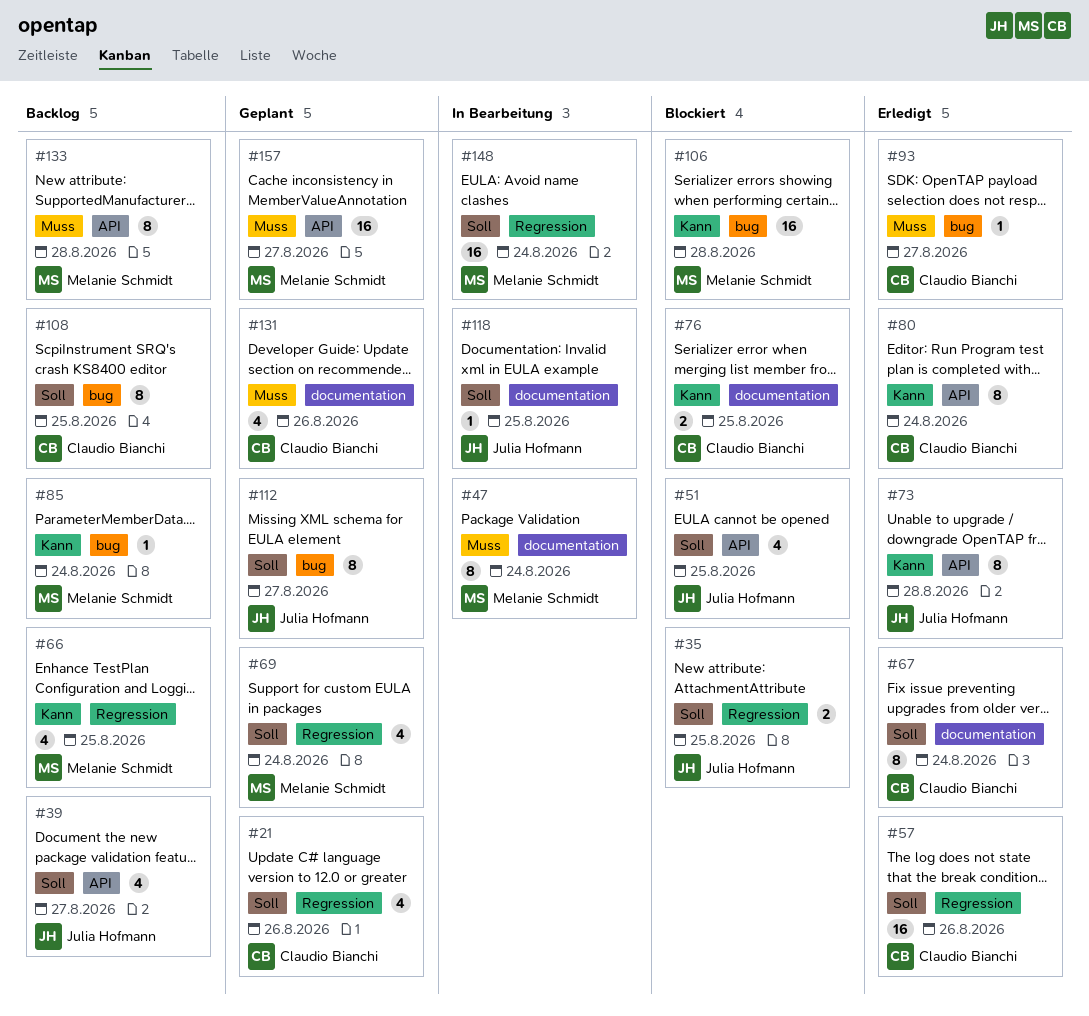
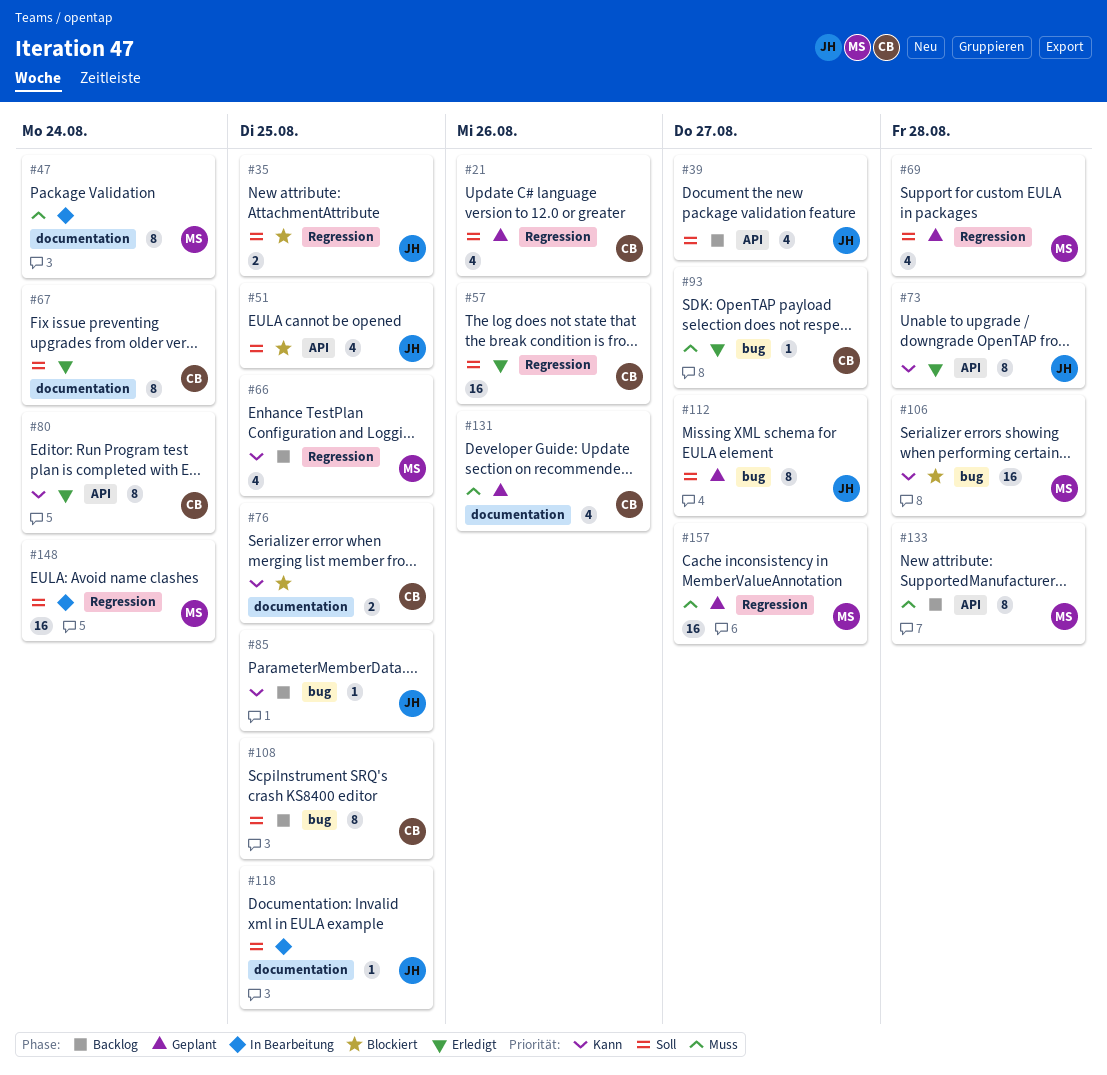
#69, due: Aug 24 -> Aug 28
#85, owner: Melanie Schmidt -> Julia Hofmann
#85, due: Aug 24 -> Aug 25
#157, label: API -> Regression

